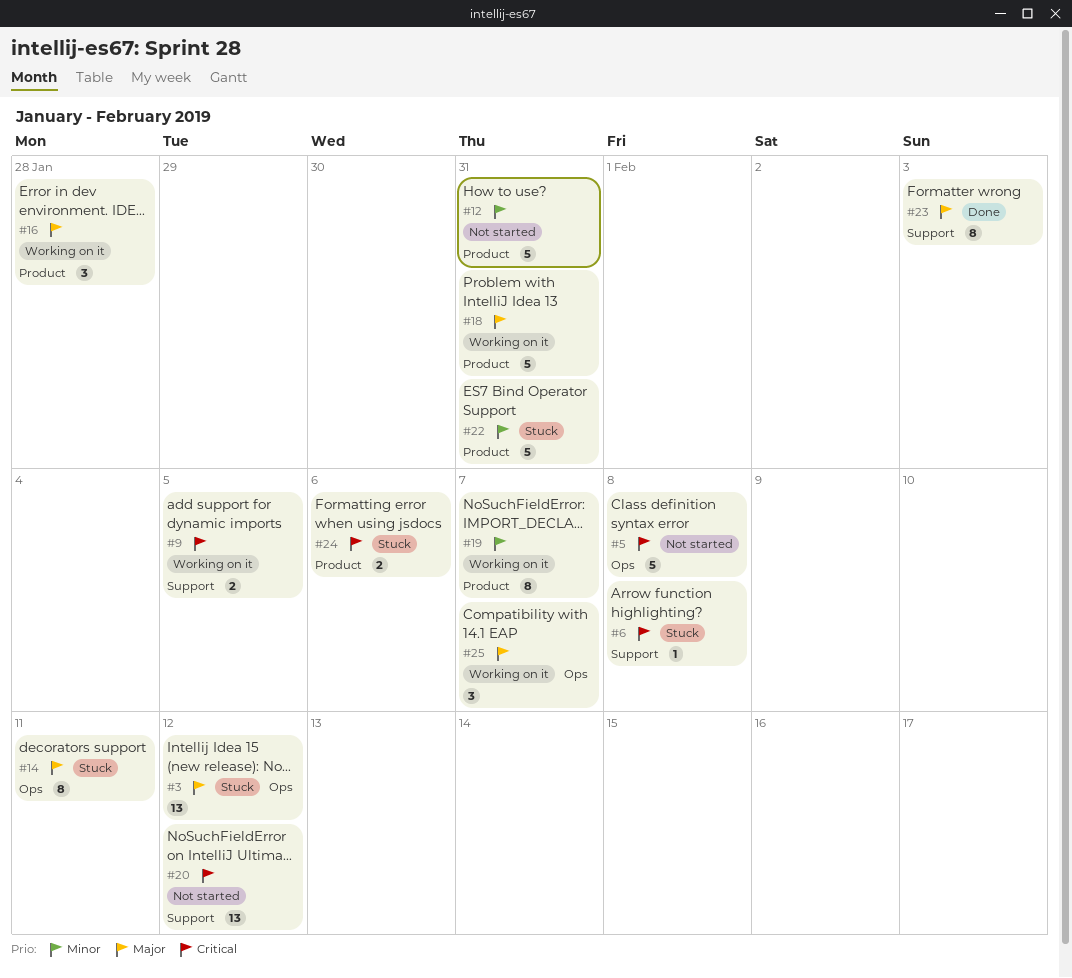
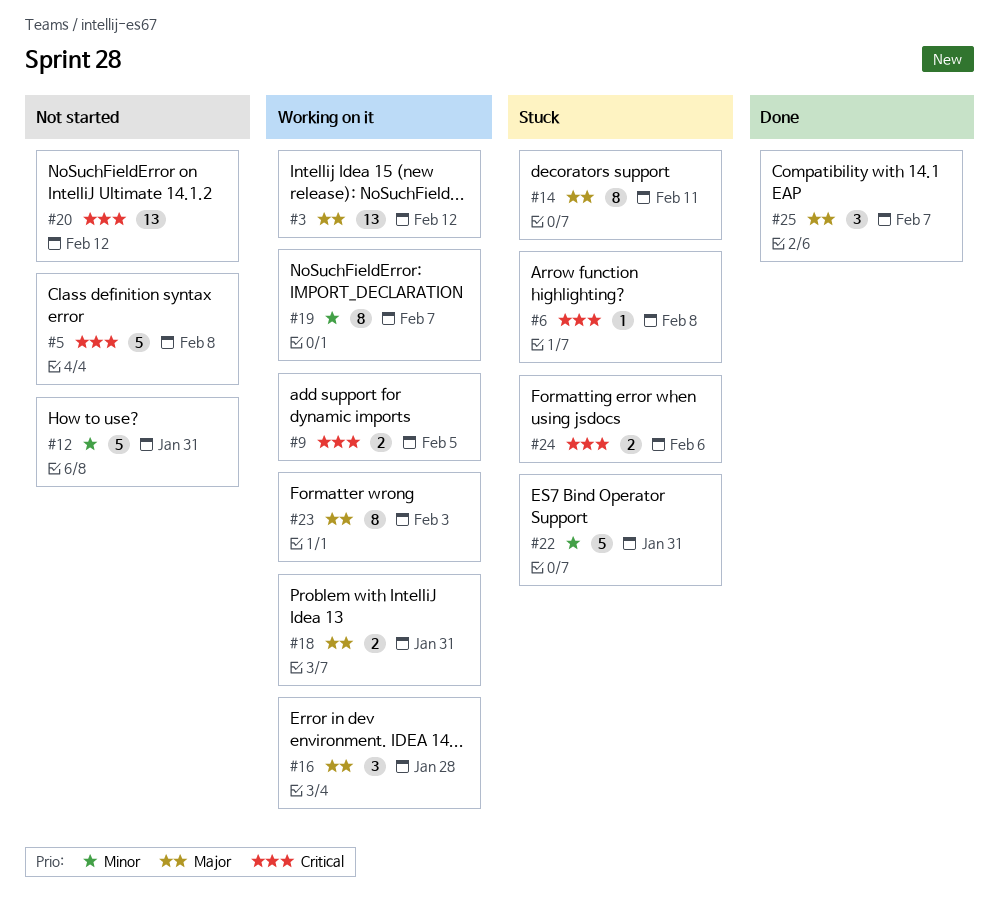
#3, status: Stuck -> Working on it
#18, estimate: 5 -> 2
#23, status: Done -> Working on it
#25, status: Working on it -> Done

